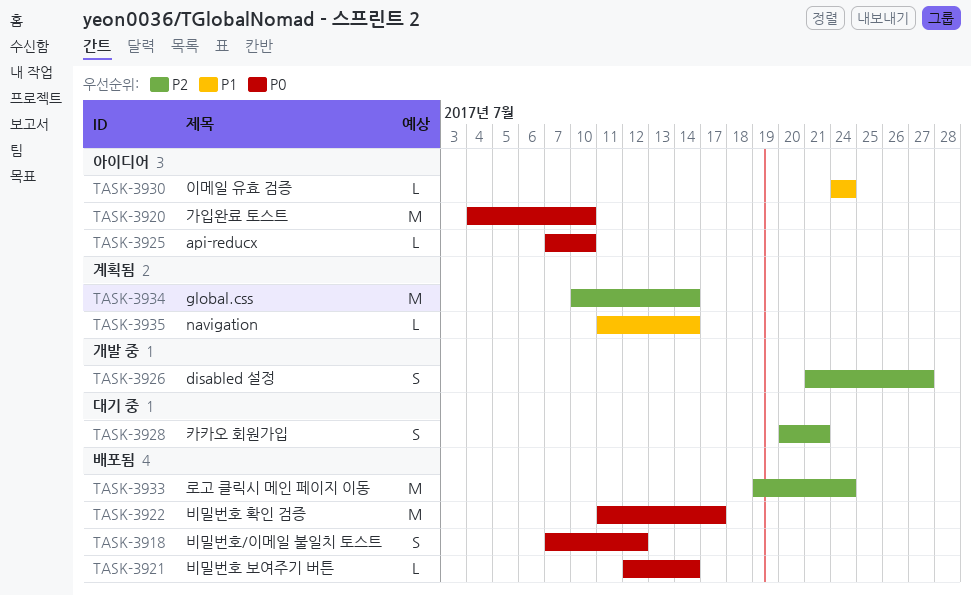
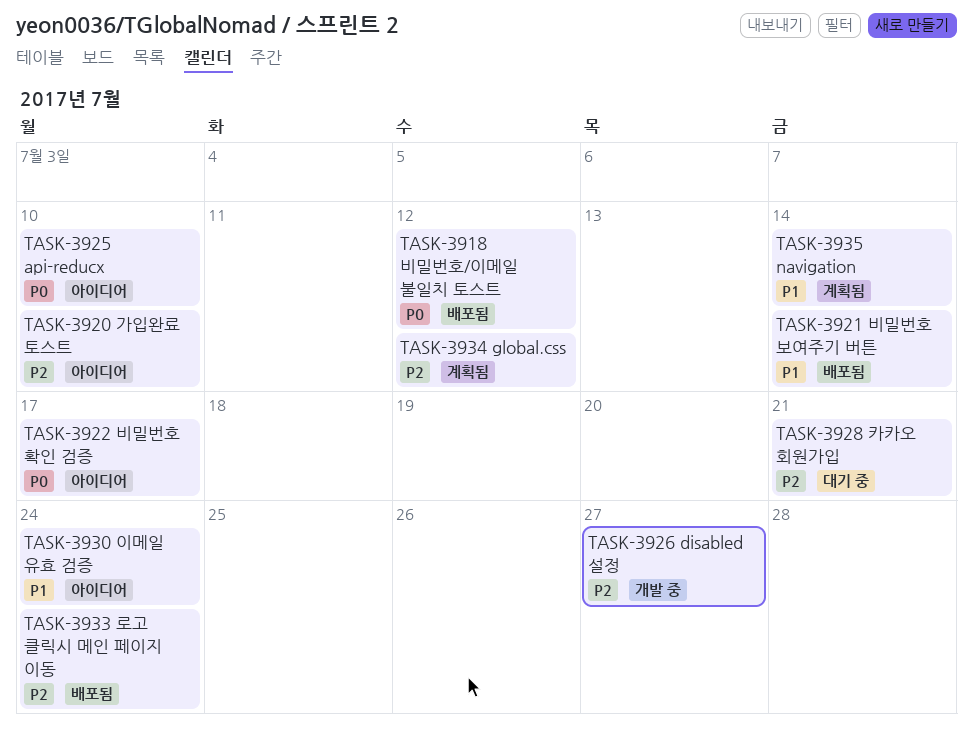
TASK-3920, priority: P0 -> P2
TASK-3921, priority: P0 -> P1
TASK-3922, status: 배포됨 -> 아이디어
TASK-3934, due: Jul 14 -> Jul 12

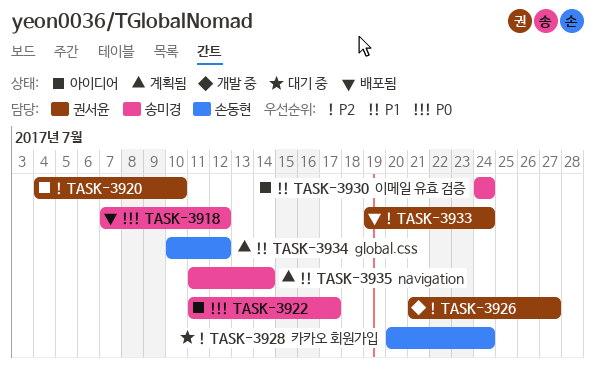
TASK-3921: present -> none
TASK-3925: present -> none
TASK-3928, due: Jul 21 -> Jul 24
TASK-3934, priority: P2 -> P1

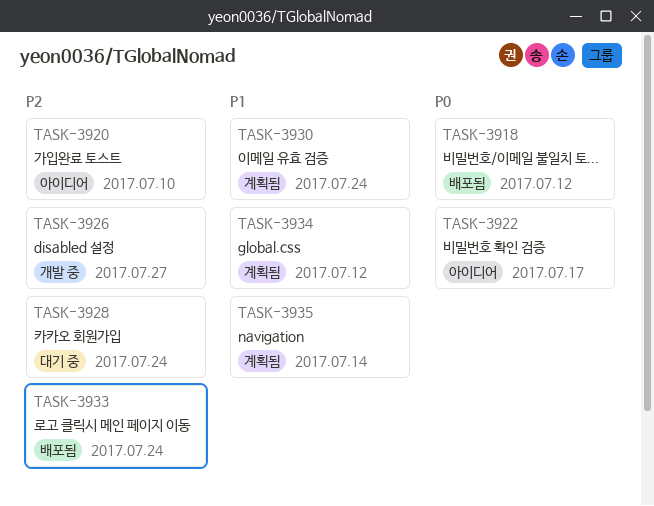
TASK-3930, status: 아이디어 -> 계획됨

